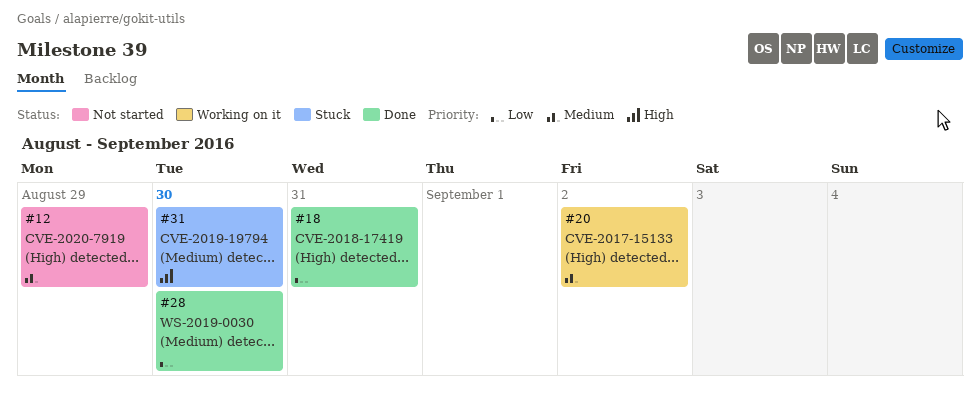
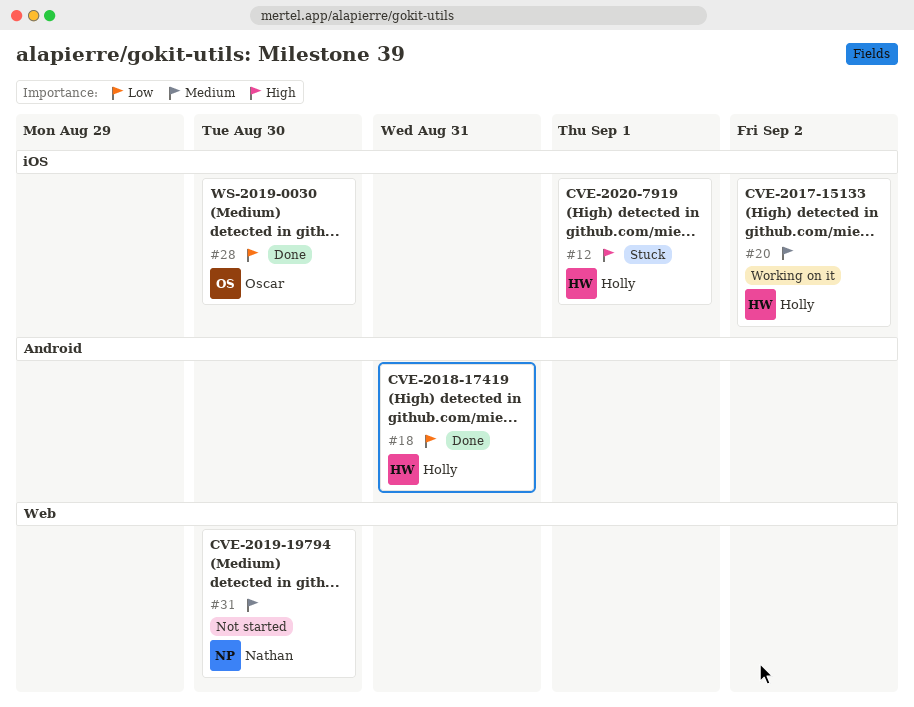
#12, status: Not started -> Stuck
#12, priority: Medium -> High
#12, due: Aug 29 -> Sep 1
#31, status: Stuck -> Not started
#31, priority: High -> Medium

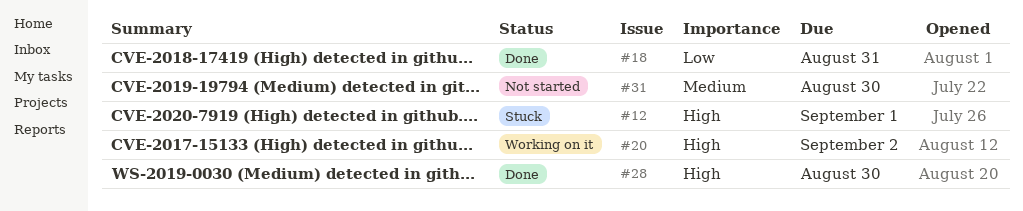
#20, priority: Medium -> High
#28, priority: Low -> High

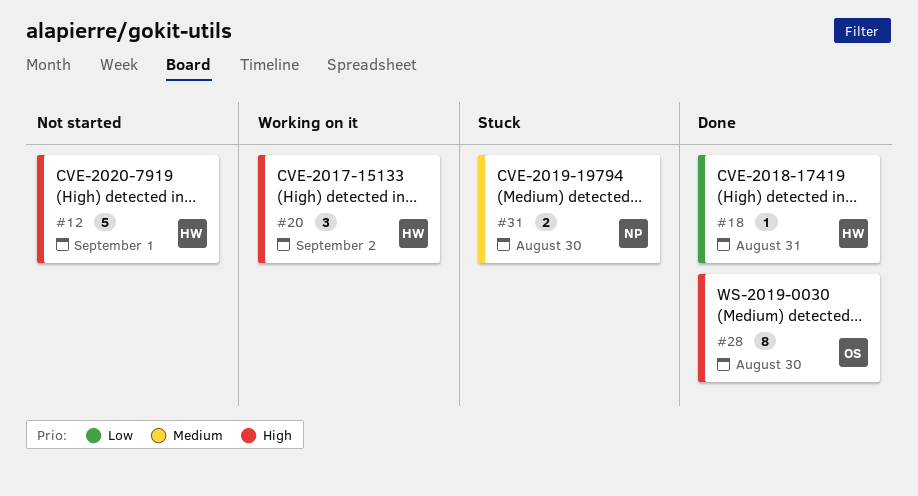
#12, status: Stuck -> Not started
#31, status: Not started -> Stuck

